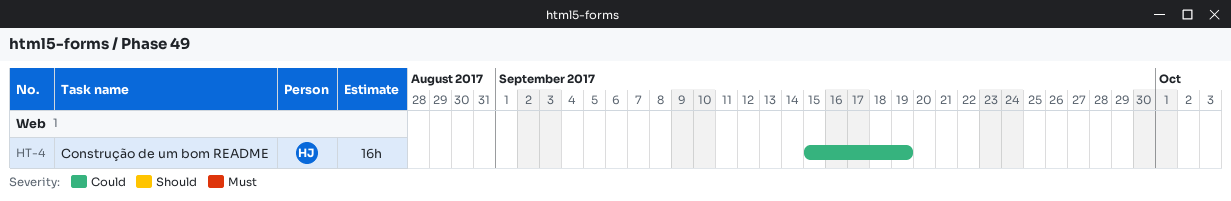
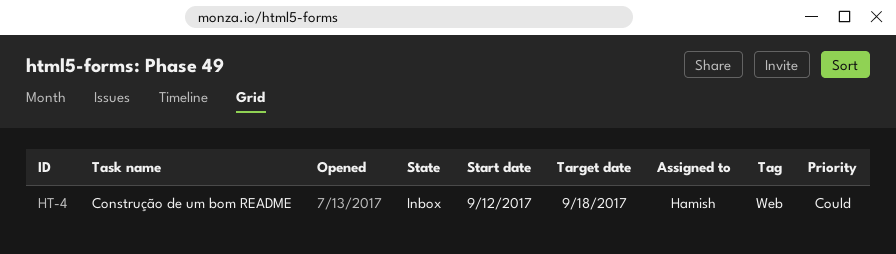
HT-4, start: Sep 15 -> Sep 12
HT-4, due: Sep 19 -> Sep 18

